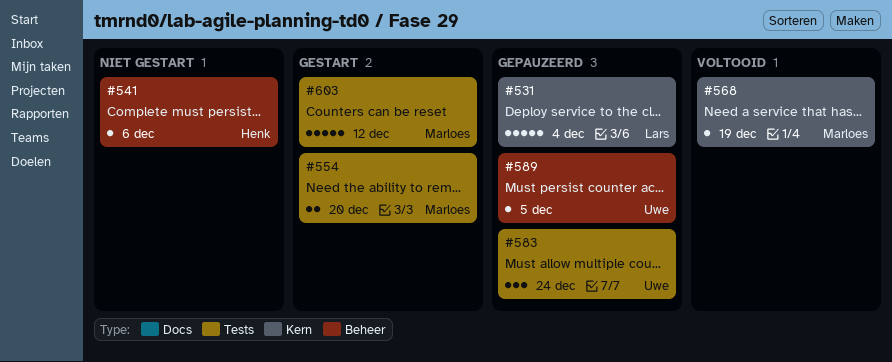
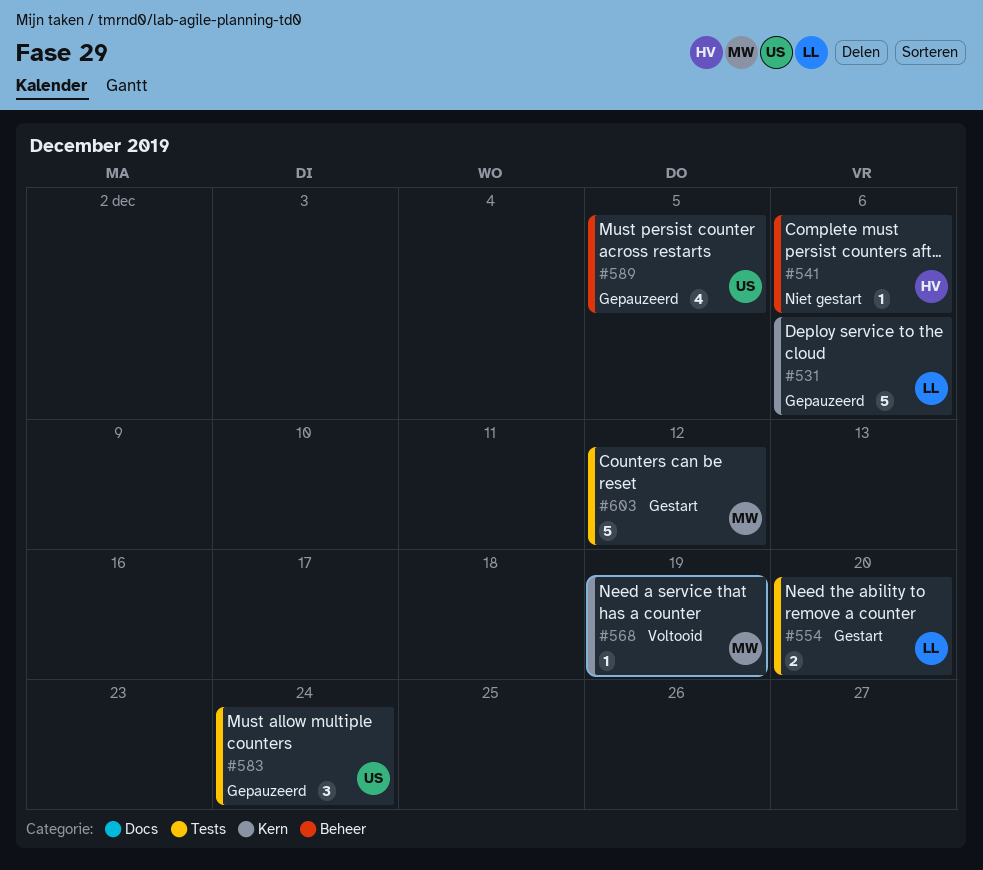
#531, due: Dec 4 -> Dec 6
#554, owner: Marloes -> Lars
#589, estimate: 1 -> 4

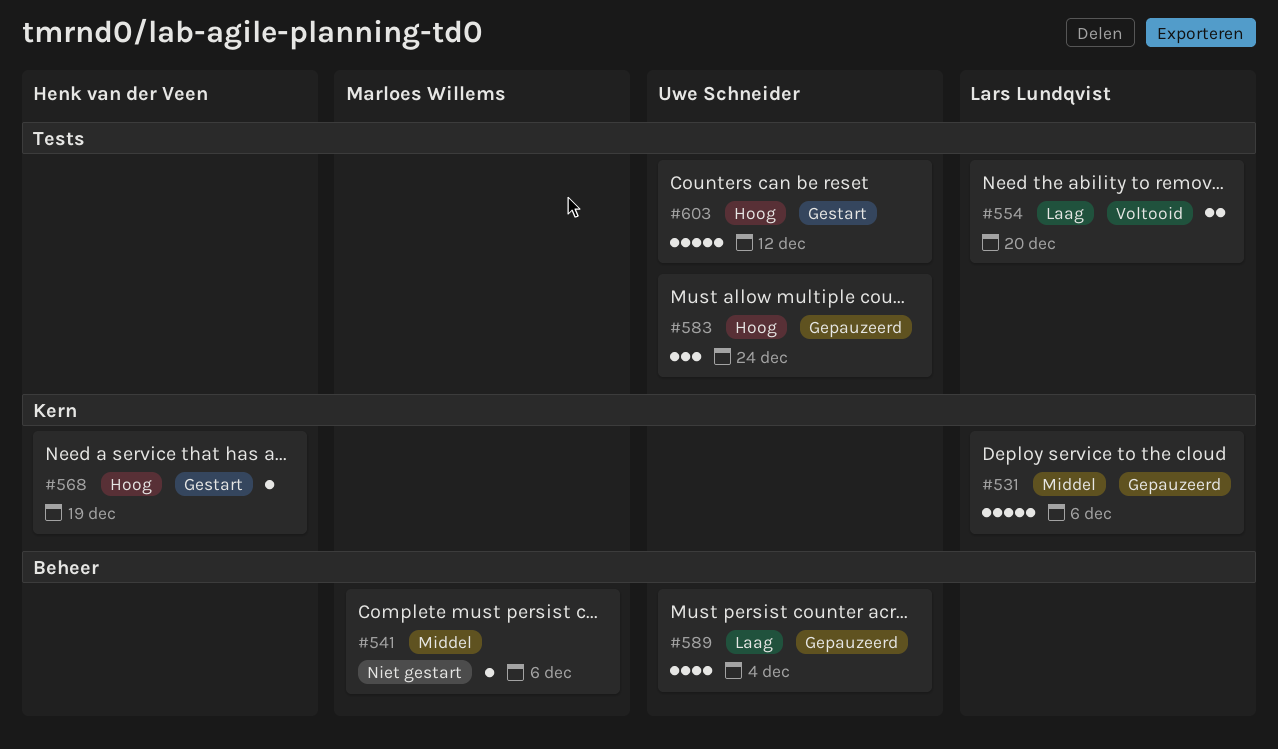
#541, owner: Henk van der Veen -> Marloes Willems
#554, status: Gestart -> Voltooid
#568, status: Voltooid -> Gestart
#568, owner: Marloes Willems -> Henk van der Veen
#589, due: Dec 5 -> Dec 4
#603, owner: Marloes Willems -> Uwe Schneider

